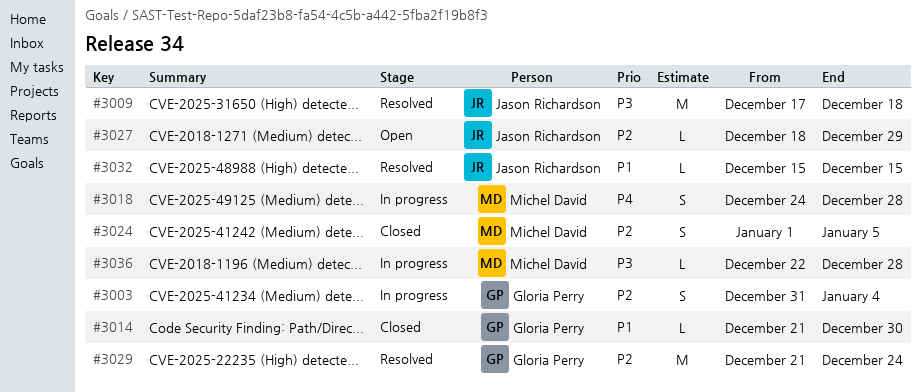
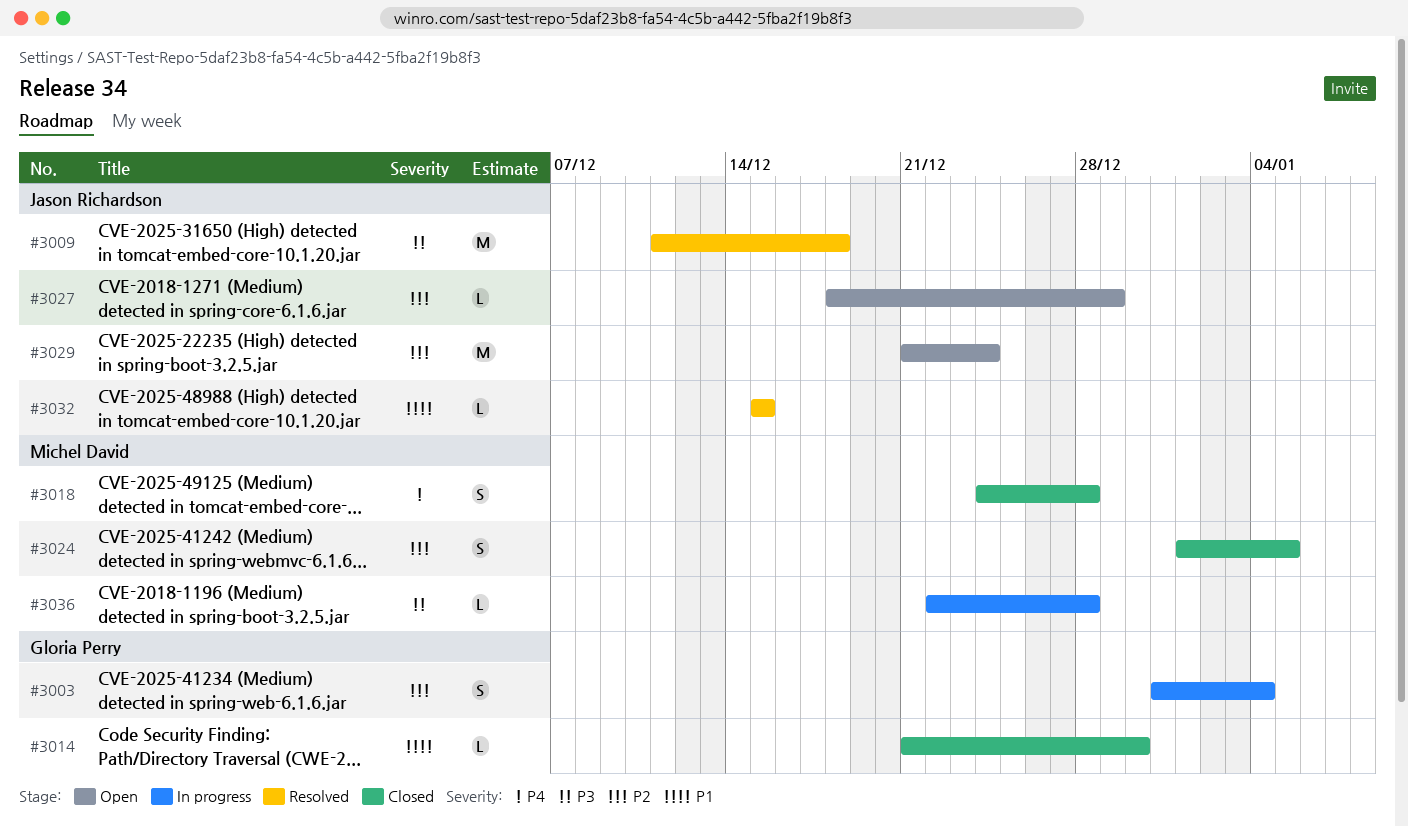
#3009, start: Dec 17 -> Dec 11
#3018, status: In progress -> Closed
#3029, status: Resolved -> Open
#3029, owner: Gloria Perry -> Jason Richardson

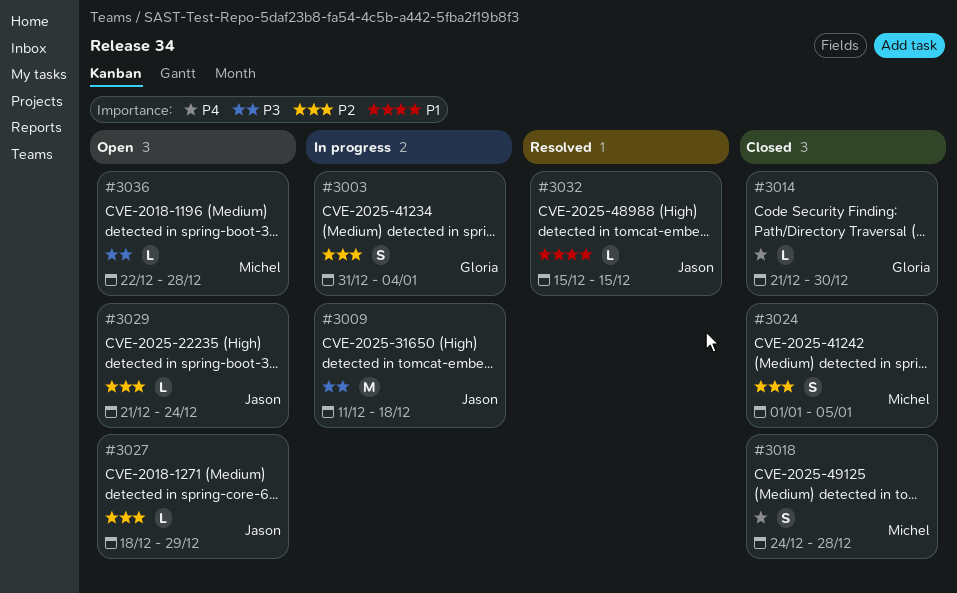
#3009, status: Resolved -> In progress
#3014, priority: P1 -> P4
#3029, estimate: M -> L
#3036, status: In progress -> Open

